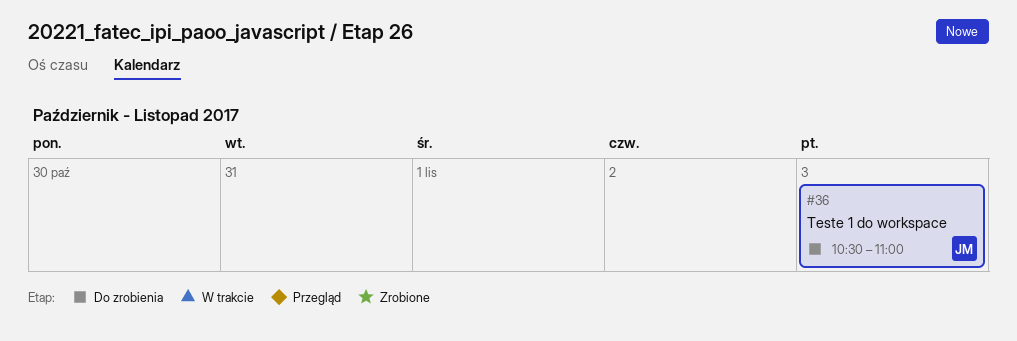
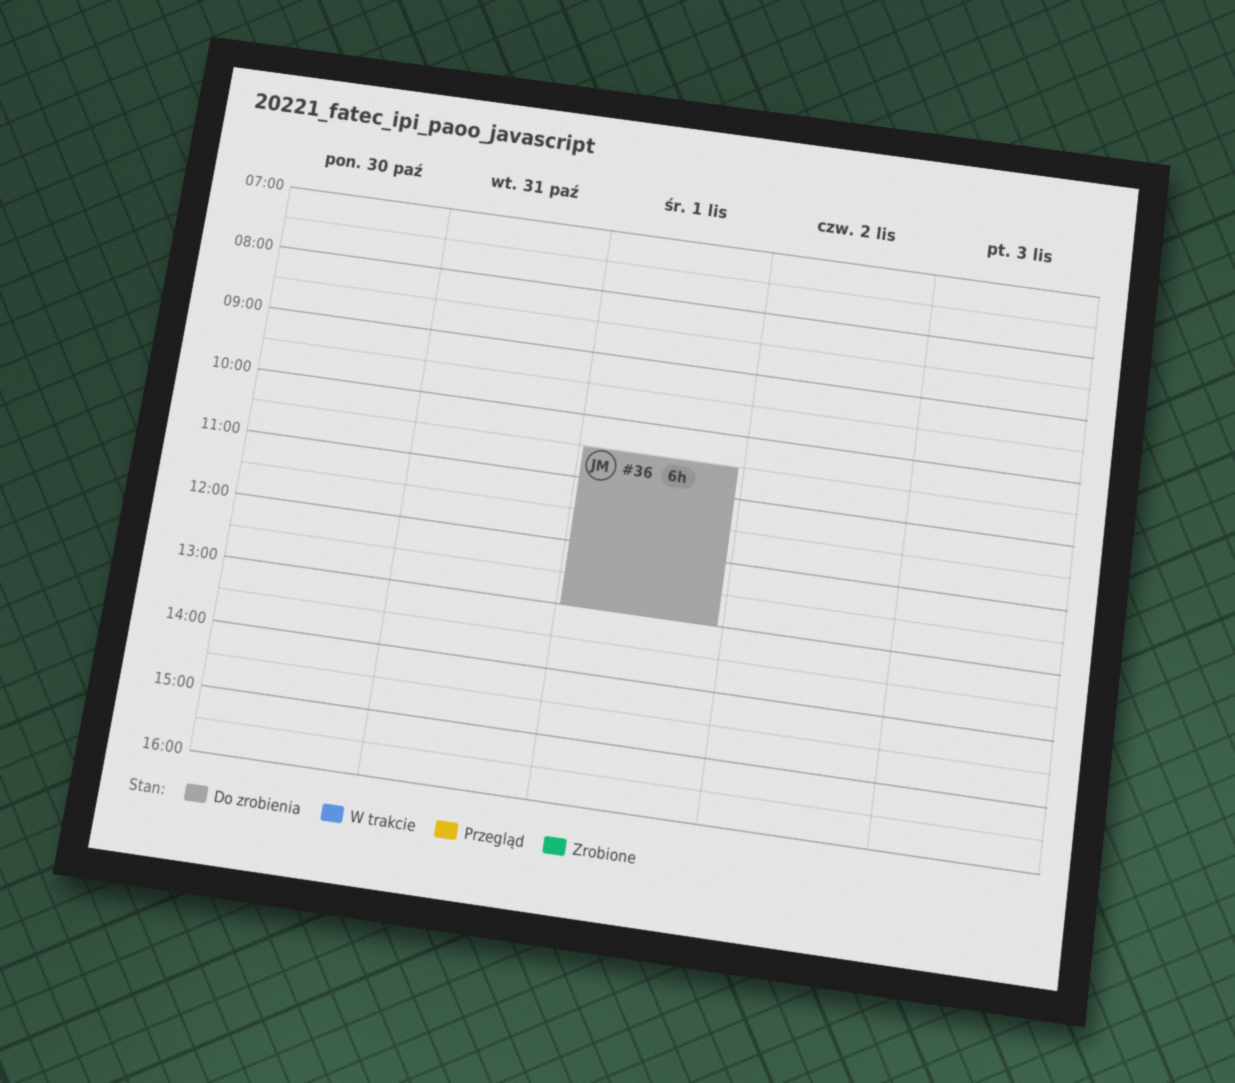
#36, day: Nov 3 -> Nov 1
#36, ends: 11:00 -> 13:00

